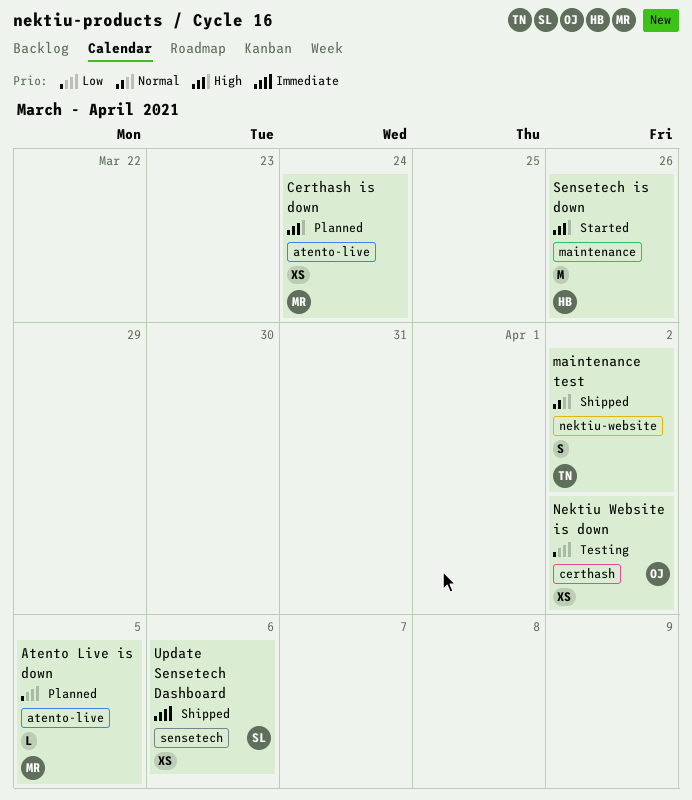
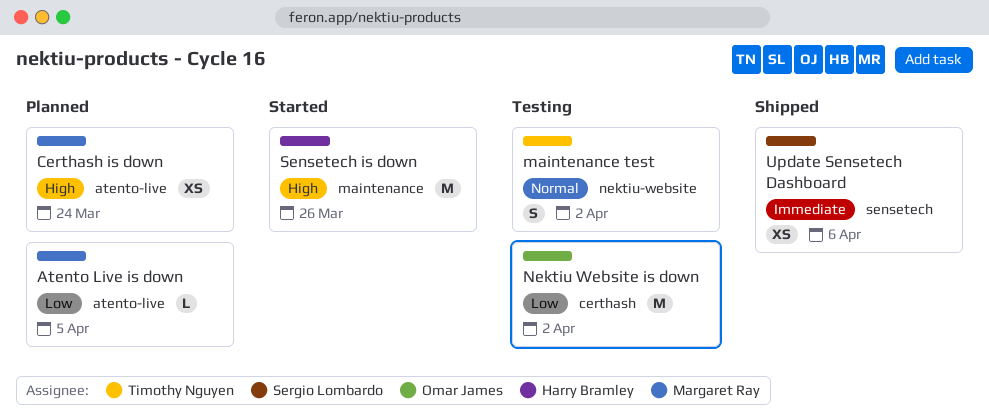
maintenance test, status: Shipped -> Testing
Nektiu Website is down, estimate: XS -> M

